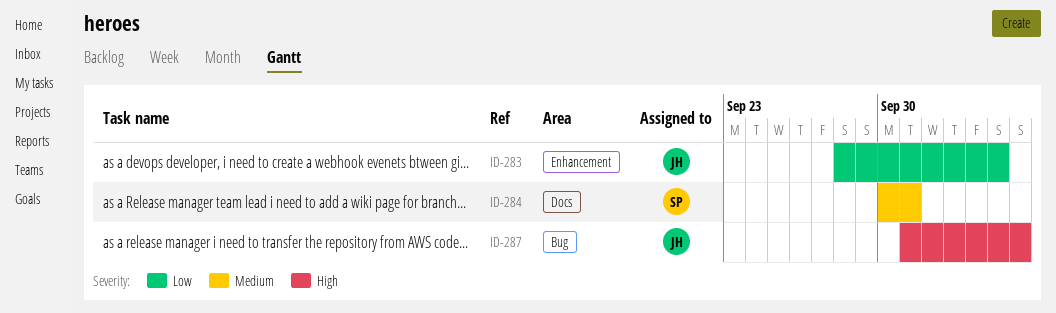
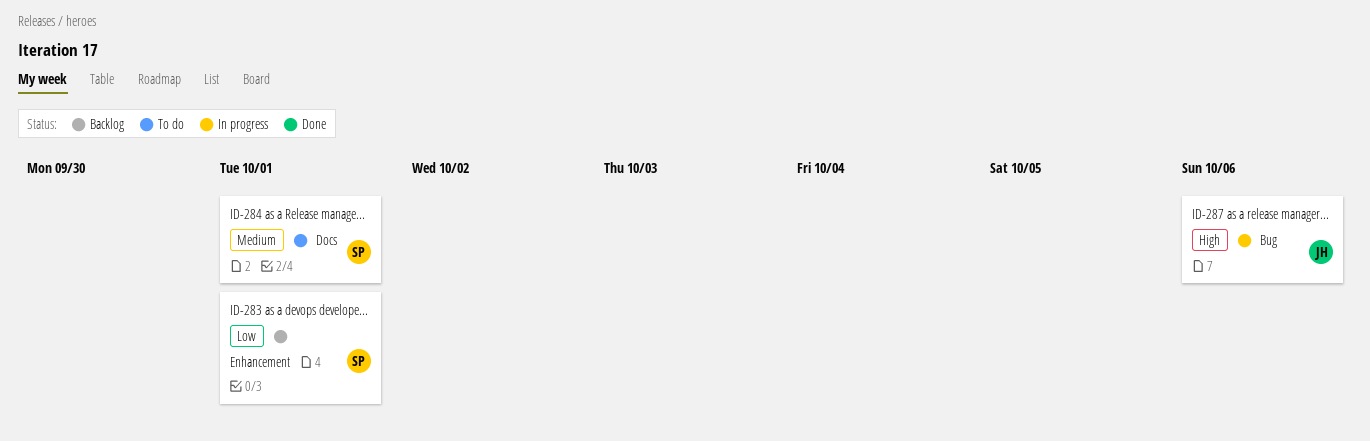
ID-283, owner: JH -> SP
ID-283, due: Oct 5 -> Oct 1

